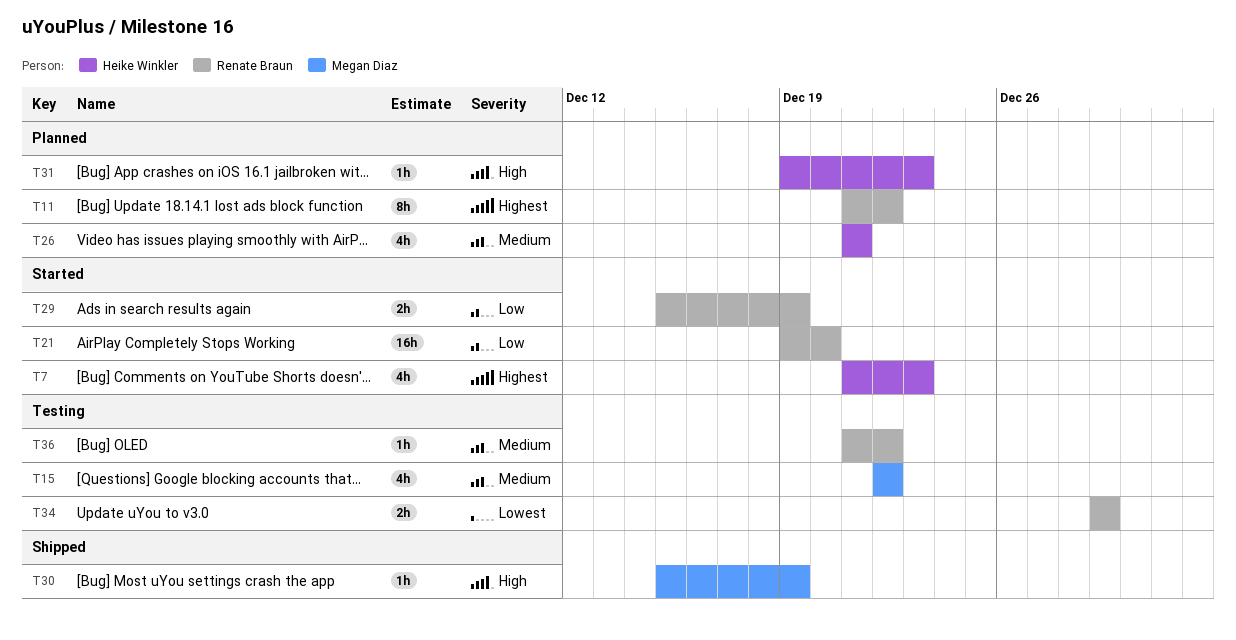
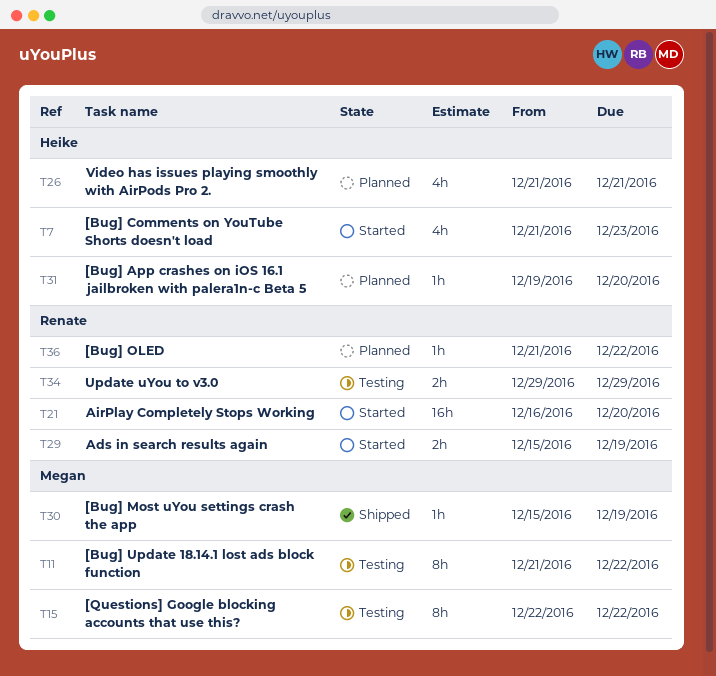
T11, status: Planned -> Testing
T11, owner: Renate Braun -> Megan Diaz
T15, estimate: 4h -> 8h
T21, start: Dec 19 -> Dec 16
T31, due: Dec 23 -> Dec 20
T36, status: Testing -> Planned

